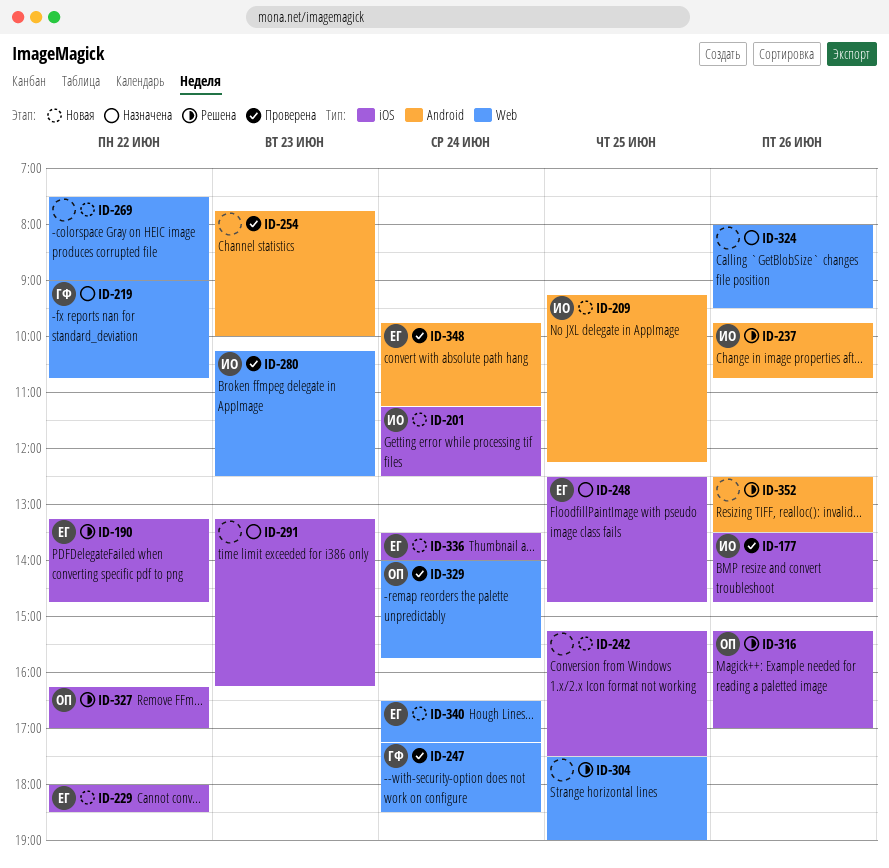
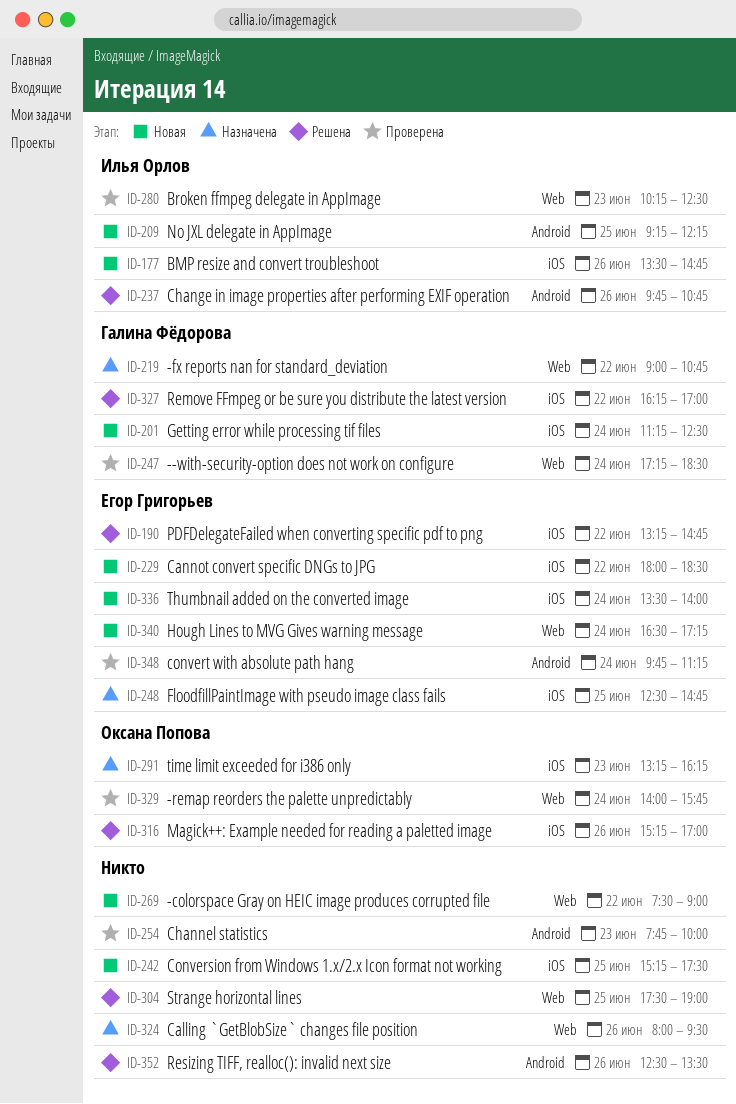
ID-177, status: Проверена -> Новая
ID-201, owner: Илья Орлов -> Галина Фёдорова
ID-291, owner: none -> Оксана Попова
ID-327, owner: Оксана Попова -> Галина Фёдорова

